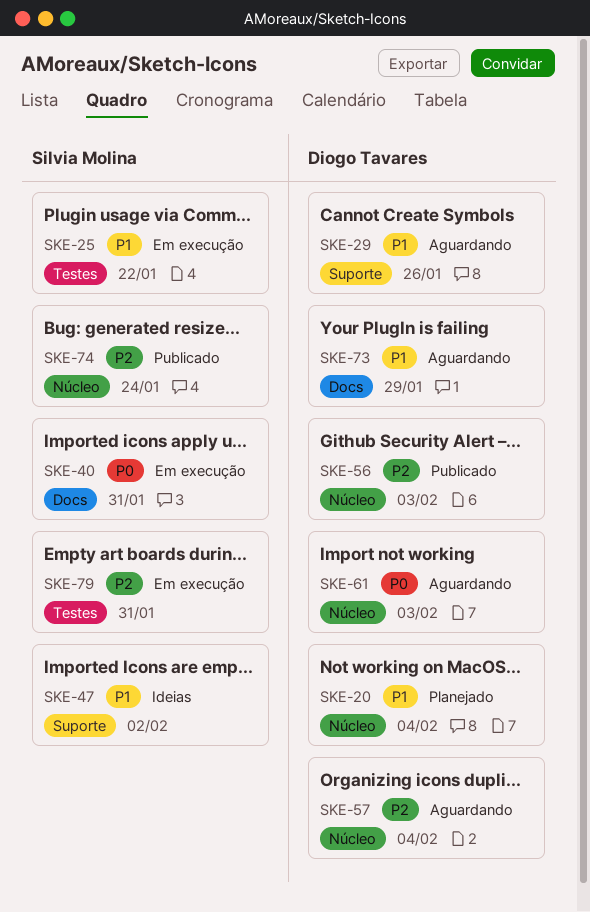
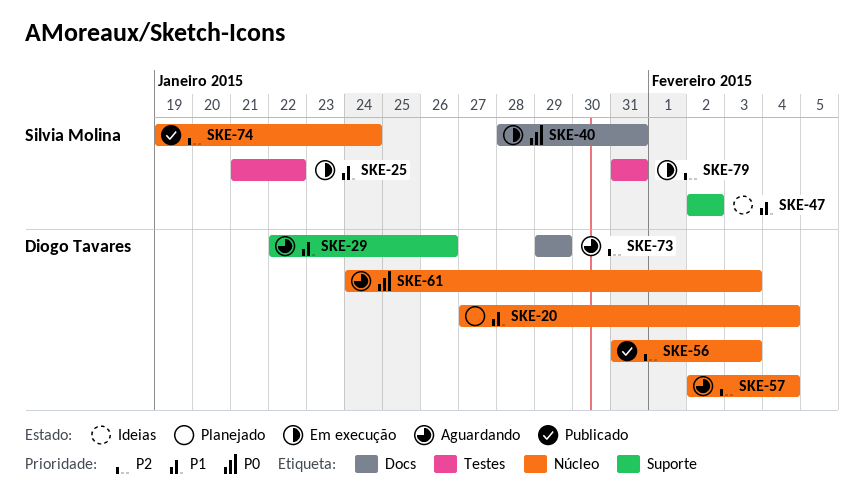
SKE-73, priority: P1 -> P2

